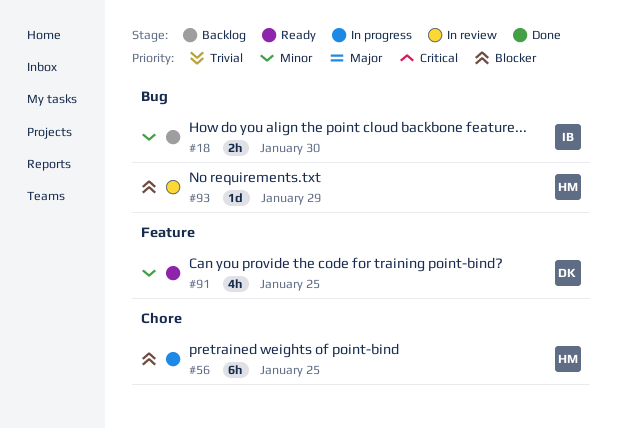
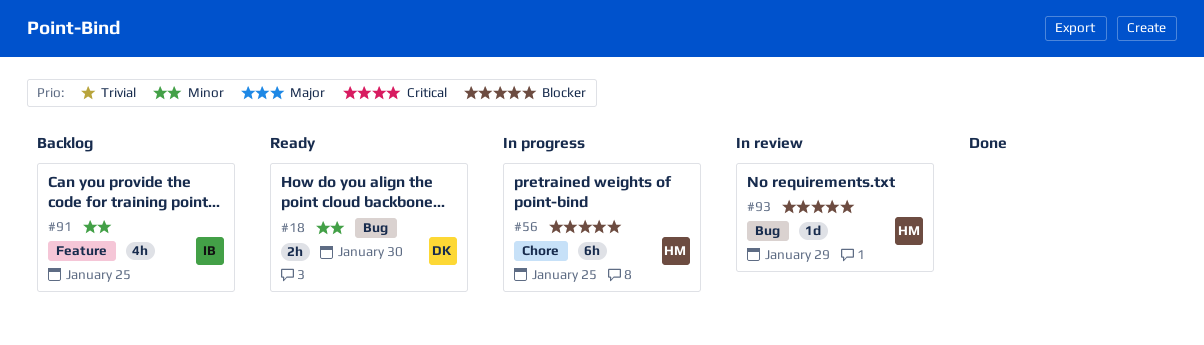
#18, status: Backlog -> Ready
#18, owner: IB -> DK
#91, status: Ready -> Backlog
#91, owner: DK -> IB

